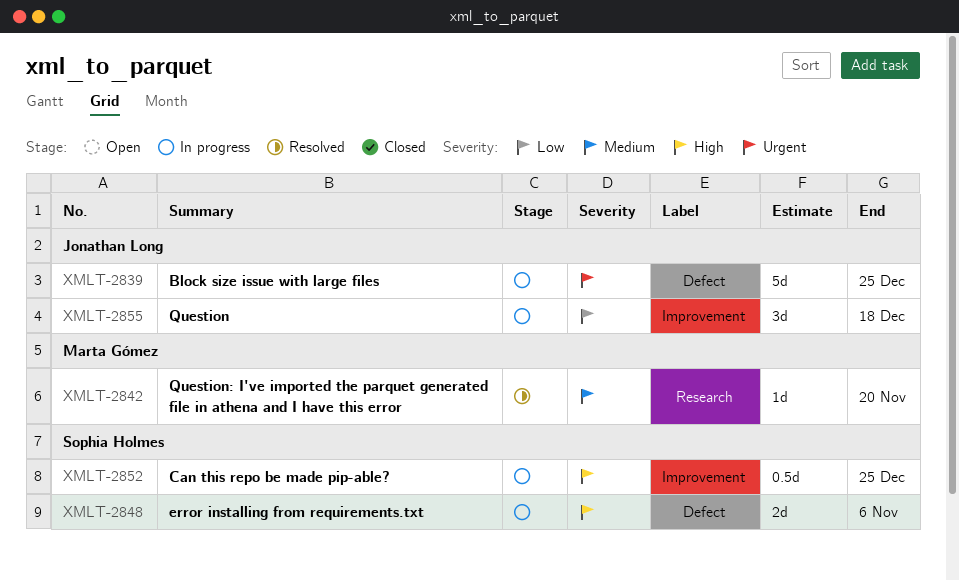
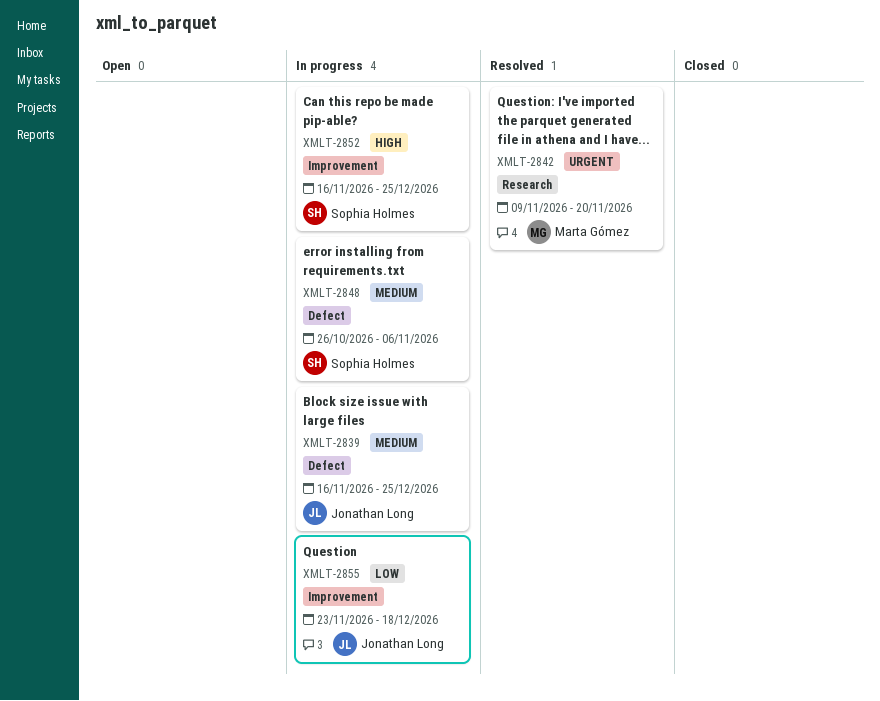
XMLT-2839, priority: Urgent -> Medium
XMLT-2842, priority: Medium -> Urgent
XMLT-2848, priority: High -> Medium

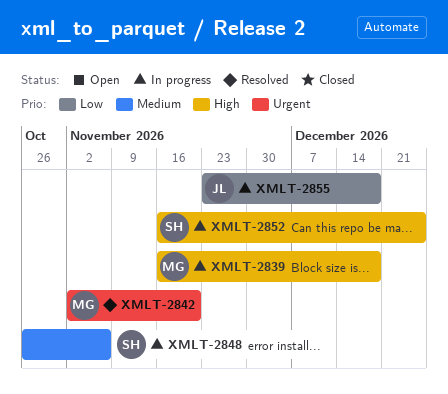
XMLT-2839, owner: Jonathan Long -> Marta Gómez
XMLT-2839, priority: Medium -> High
XMLT-2839, due: Dec 25 -> Dec 18
XMLT-2842, start: Nov 9 -> Nov 2

